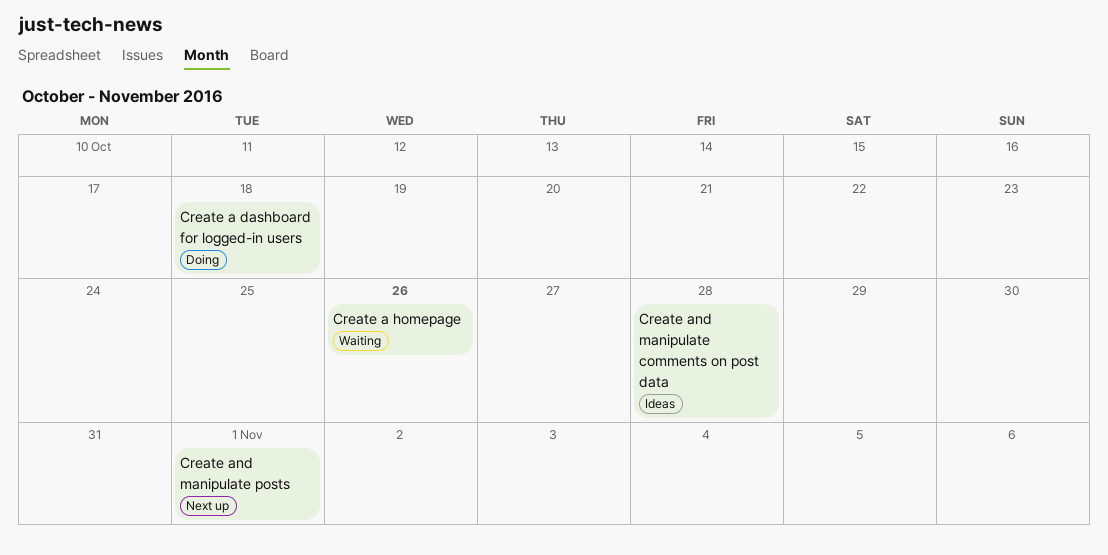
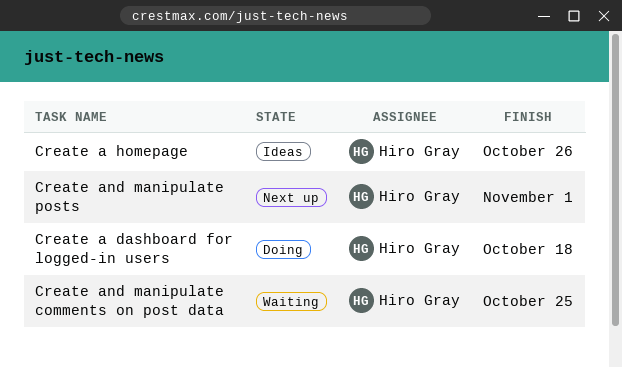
Create a homepage, status: Waiting -> Ideas
Create and manipulate comments on post data, status: Ideas -> Waiting
Create and manipulate comments on post data, due: Oct 28 -> Oct 25

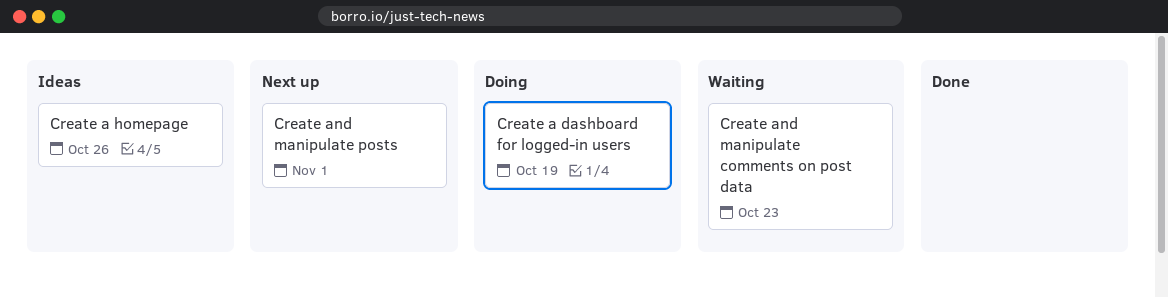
Create a dashboard for logged-in users, due: Oct 18 -> Oct 19
Create and manipulate comments on post data, due: Oct 25 -> Oct 23

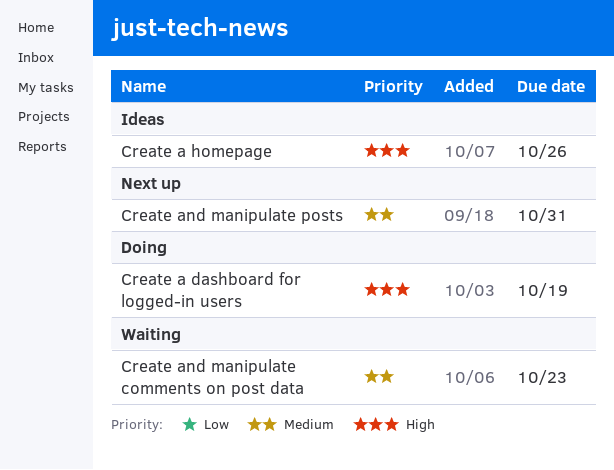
Create and manipulate posts, due: Nov 1 -> Oct 31

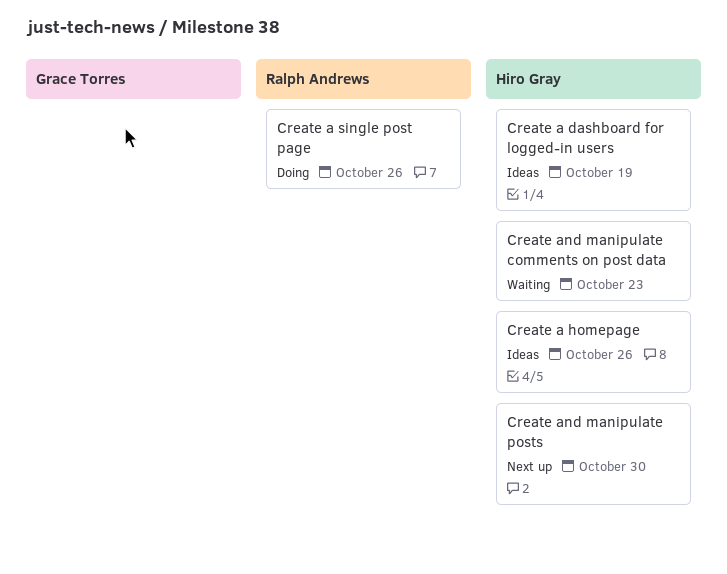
Create a dashboard for logged-in users, status: Doing -> Ideas
Create a single post page: none -> present
Create and manipulate posts, due: Oct 31 -> Oct 30

